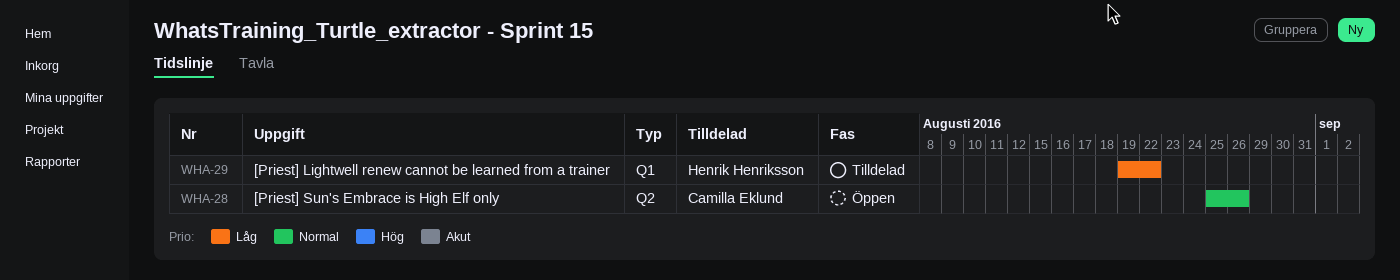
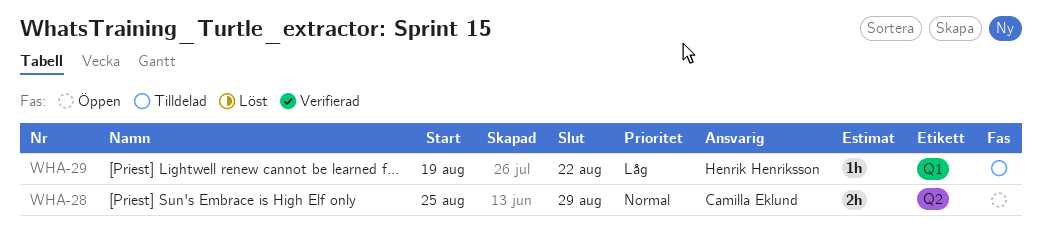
WHA-28, due: Aug 26 -> Aug 29

